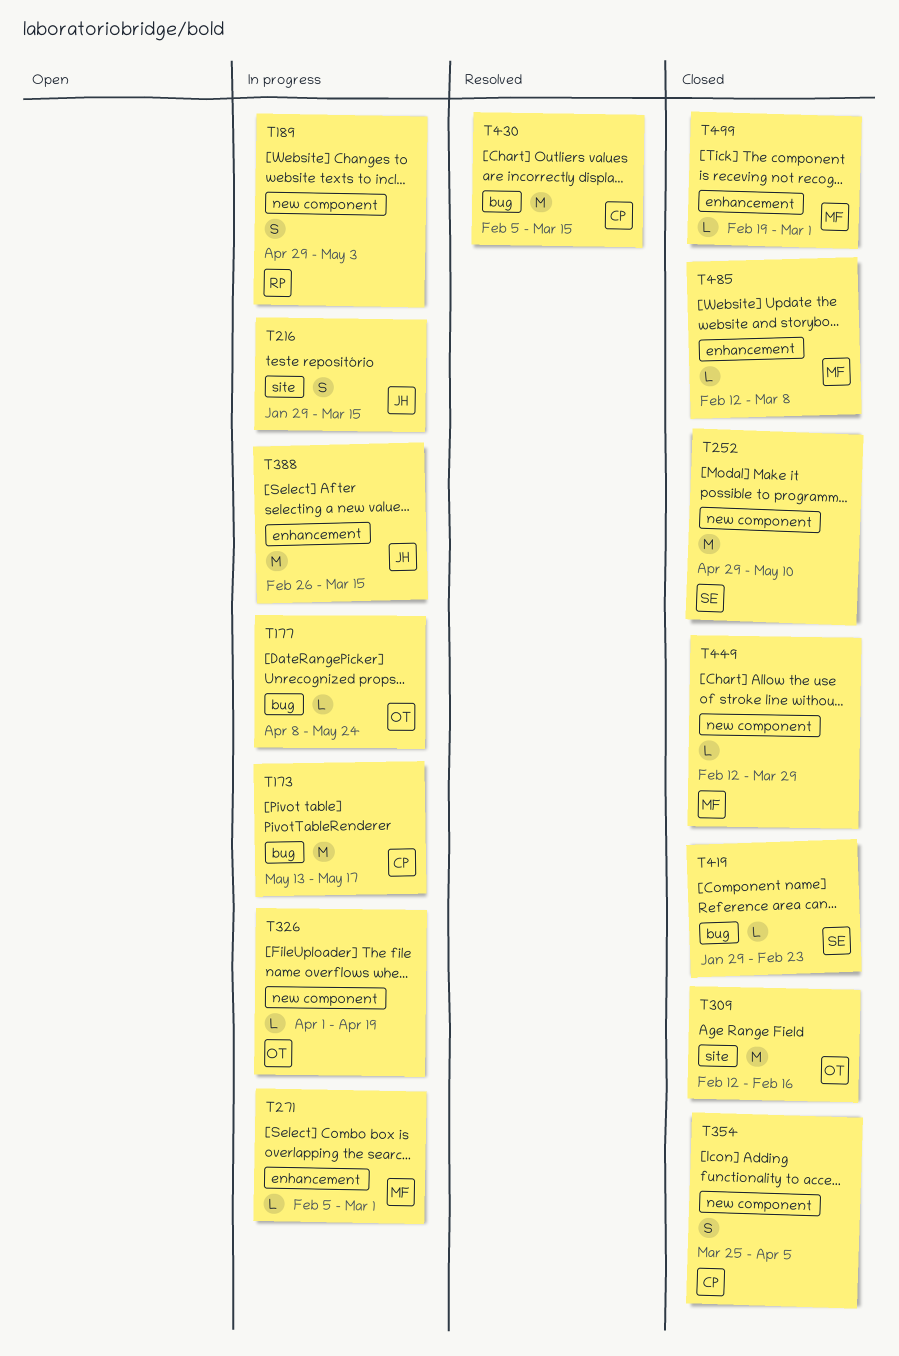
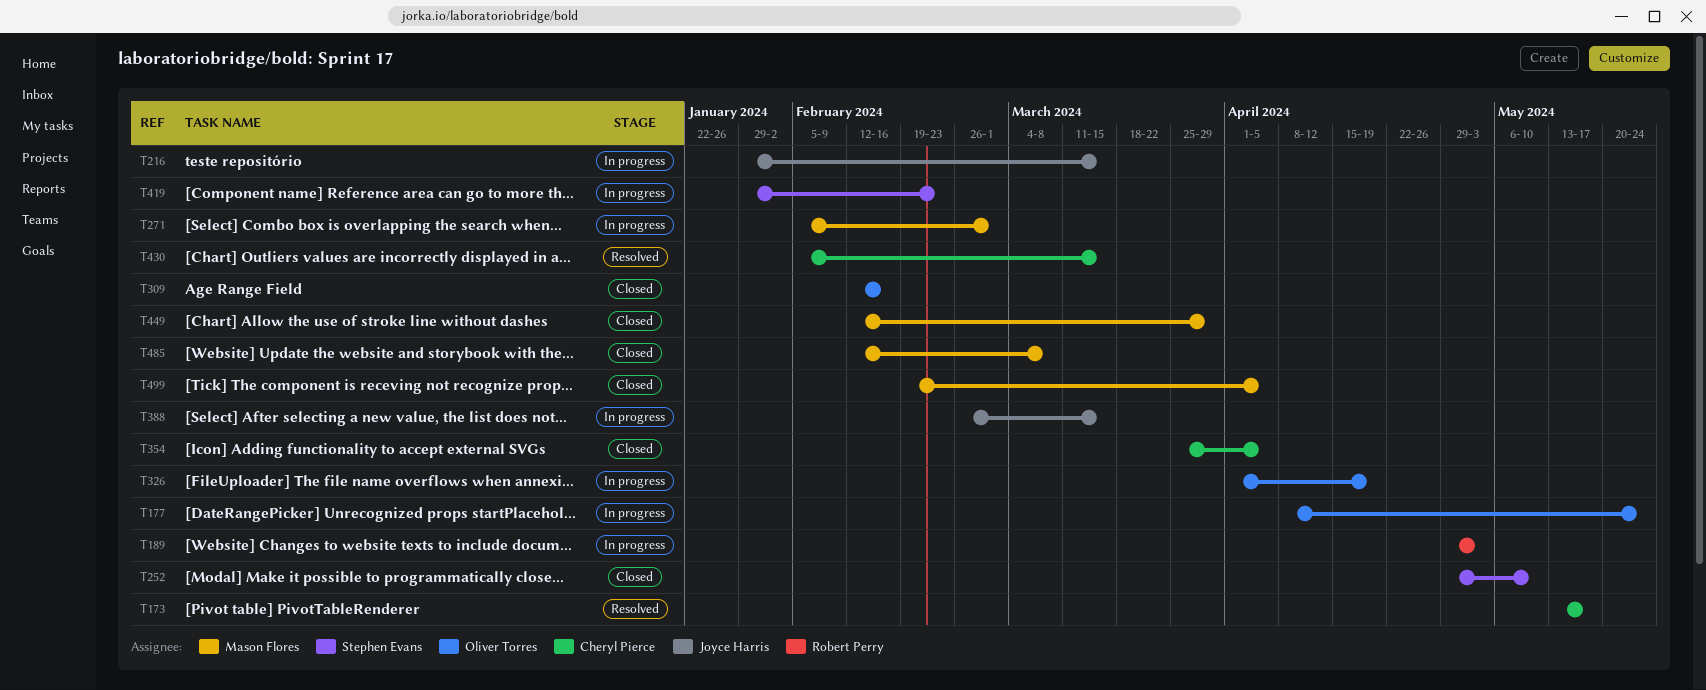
T173, status: In progress -> Resolved
T419, status: Closed -> In progress
T499, due: Mar 1 -> Apr 5

